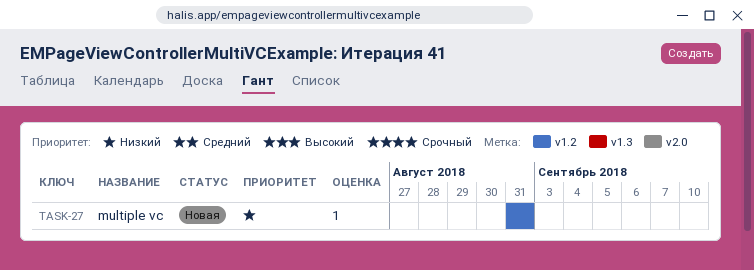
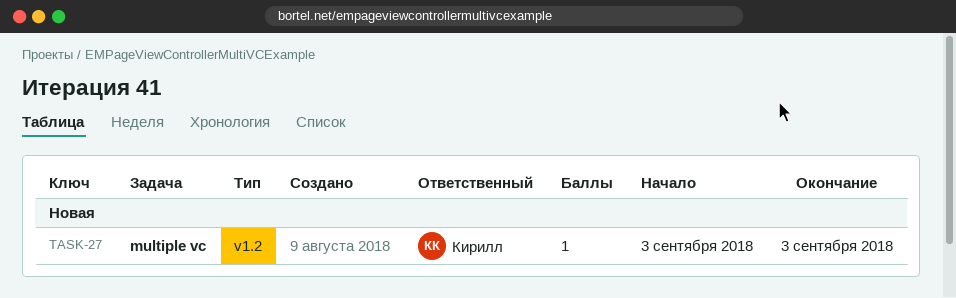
TASK-27, start: Aug 31 -> Sep 3
TASK-27, due: Aug 31 -> Sep 3

